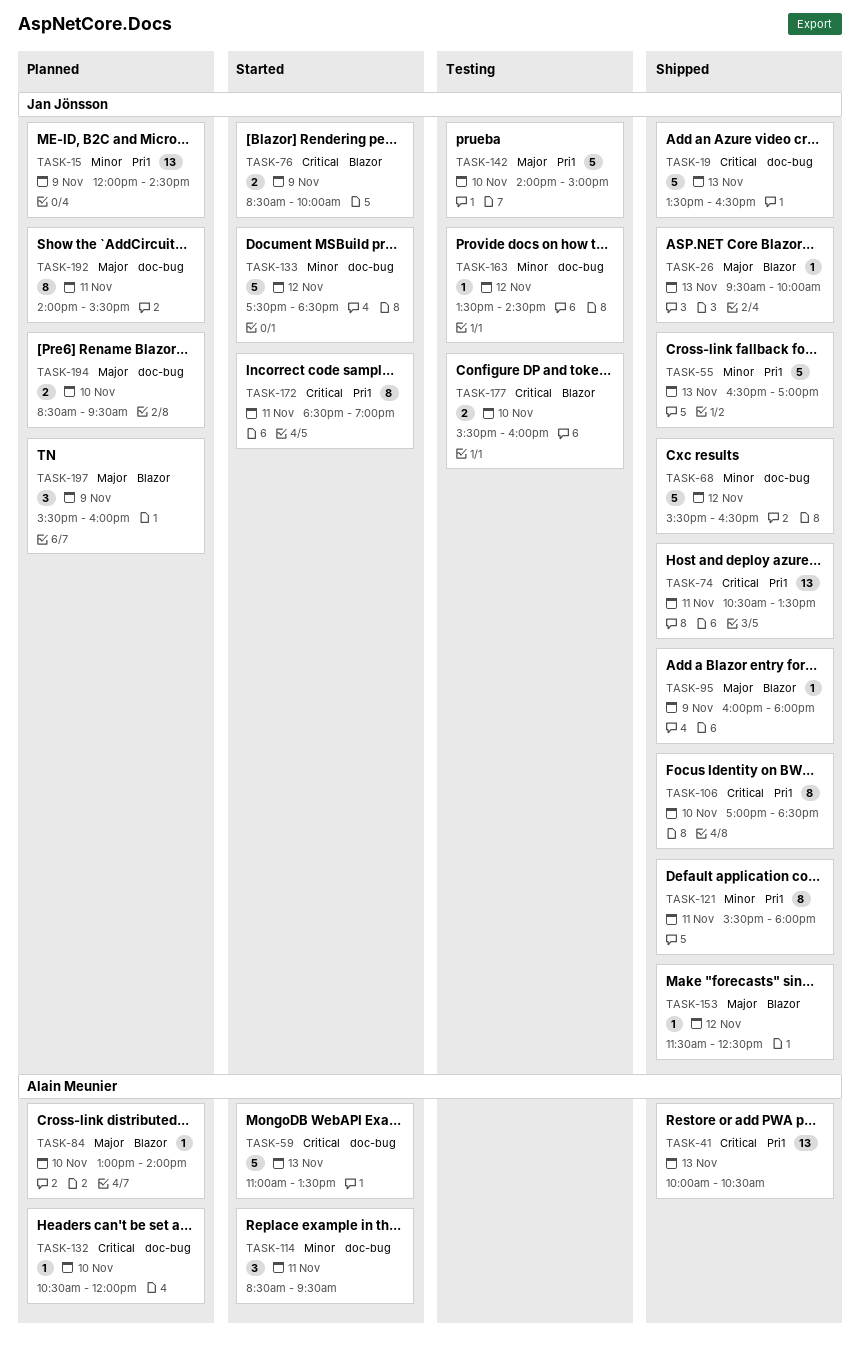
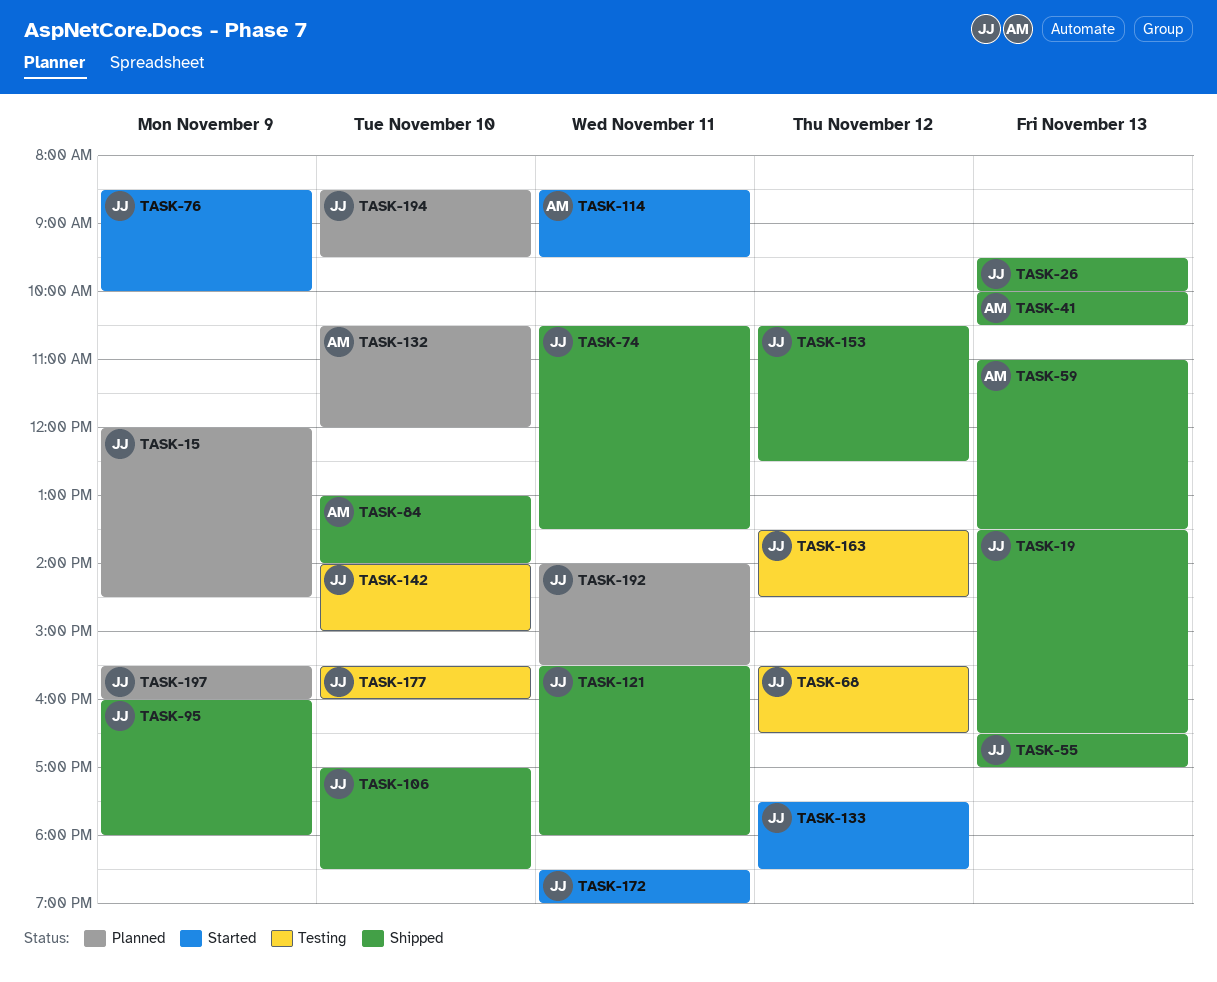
TASK-59, status: Started -> Shipped
TASK-68, status: Shipped -> Testing
TASK-84, status: Planned -> Shipped
TASK-153, begins: 11:30 -> 10:30

